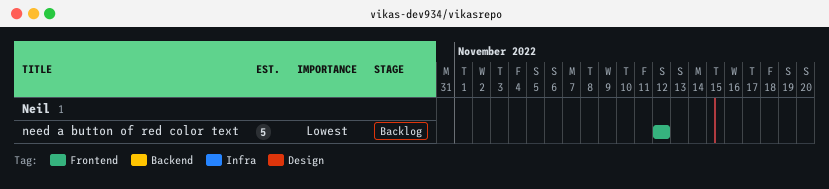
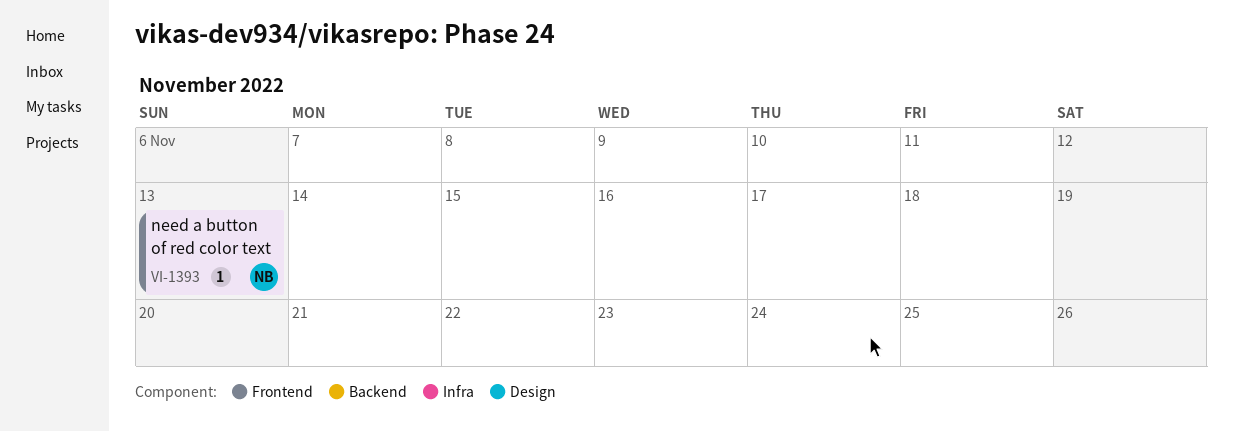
need a button of red color text, estimate: 5 -> 1
need a button of red color text, due: Nov 12 -> Nov 13

